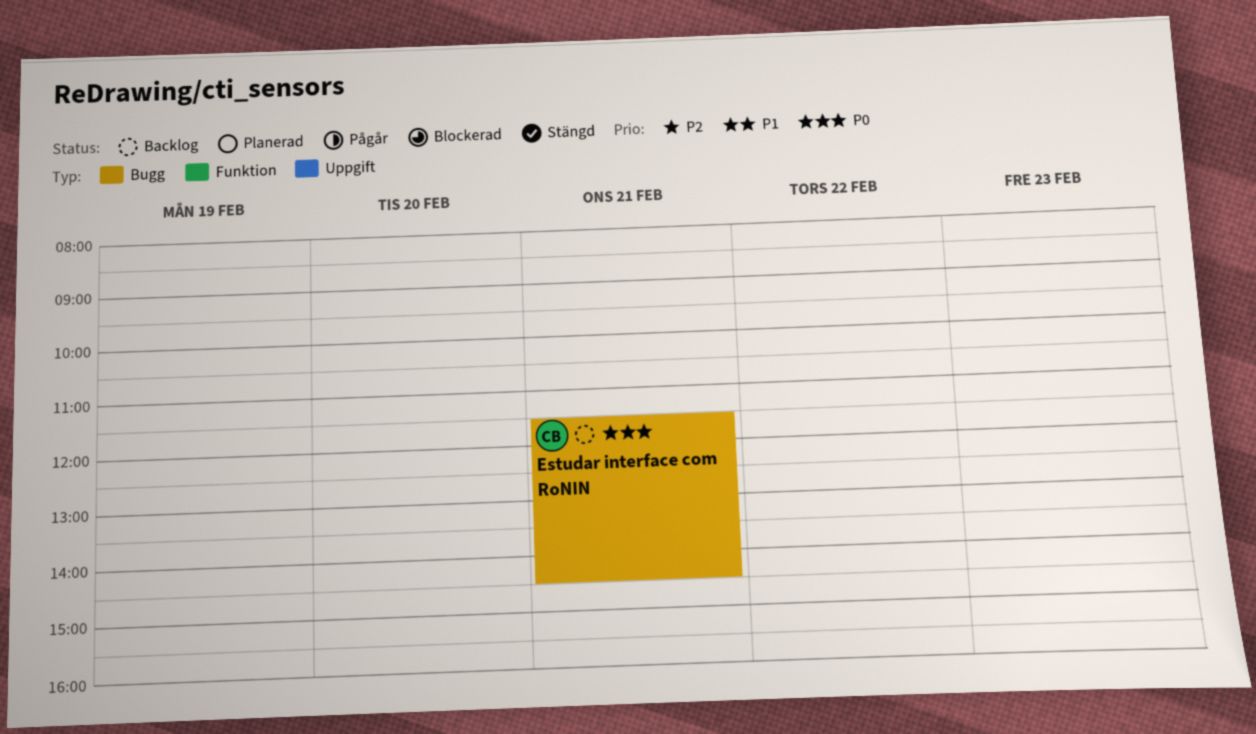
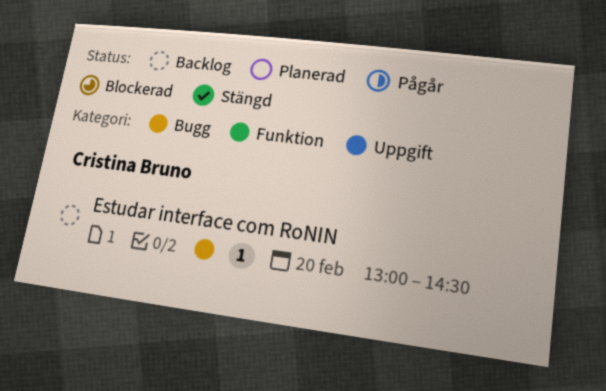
Estudar interface com RoNIN, day: Feb 21 -> Feb 20
Estudar interface com RoNIN, begins: 11:30 -> 13:00

